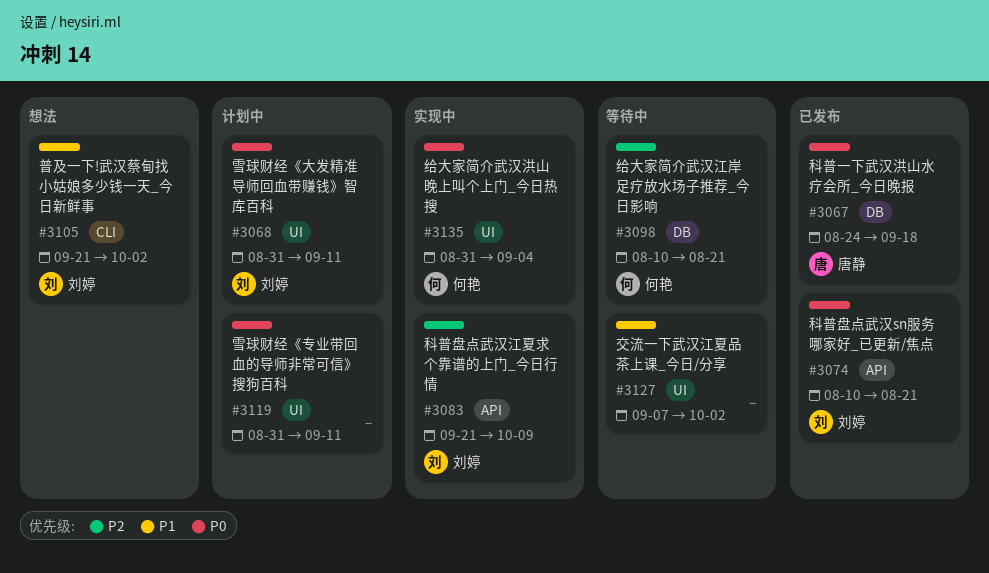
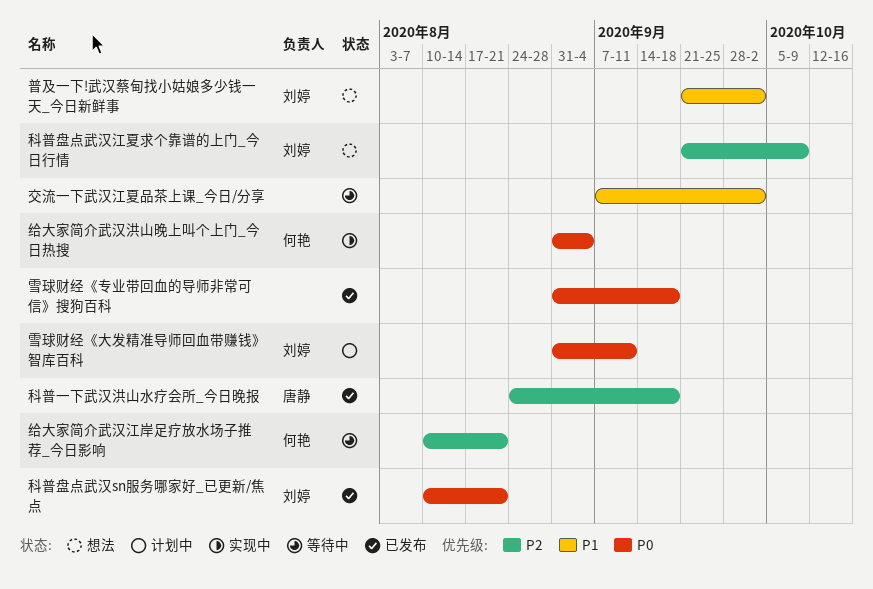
科普一下武汉洪山水疗会所_今日晚报, priority: P0 -> P2
科普盘点武汉江夏求个靠谱的上门_今日行情, status: 实现中 -> 想法
雪球财经《专业带回血的导师非常可信》搜狗百科, status: 计划中 -> 已发布
雪球财经《专业带回血的导师非常可信》搜狗百科, due: Sep 11 -> Sep 18

